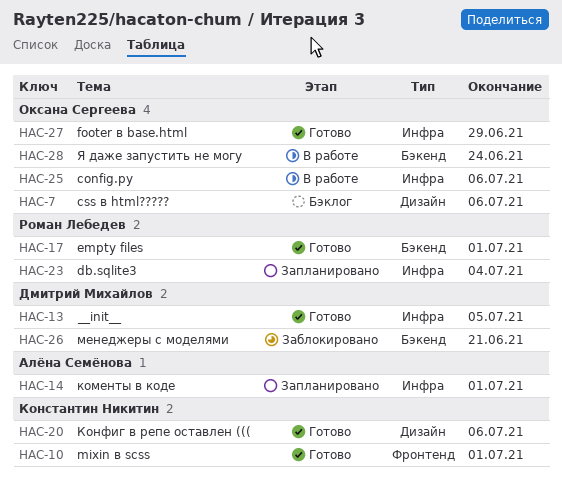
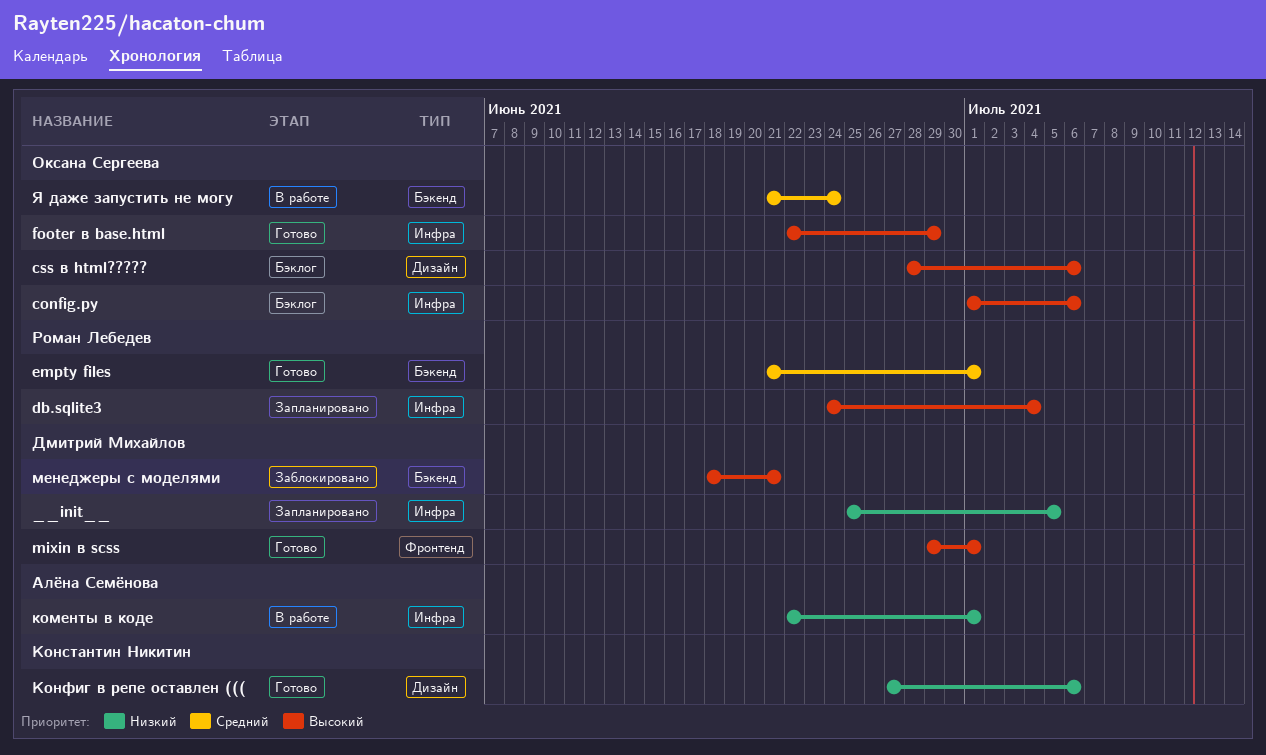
__init__, status: Готово -> Запланировано
config.py, status: В работе -> Бэклог
mixin в scss, owner: Константин Никитин -> Дмитрий Михайлов
коменты в коде, status: Запланировано -> В работе

